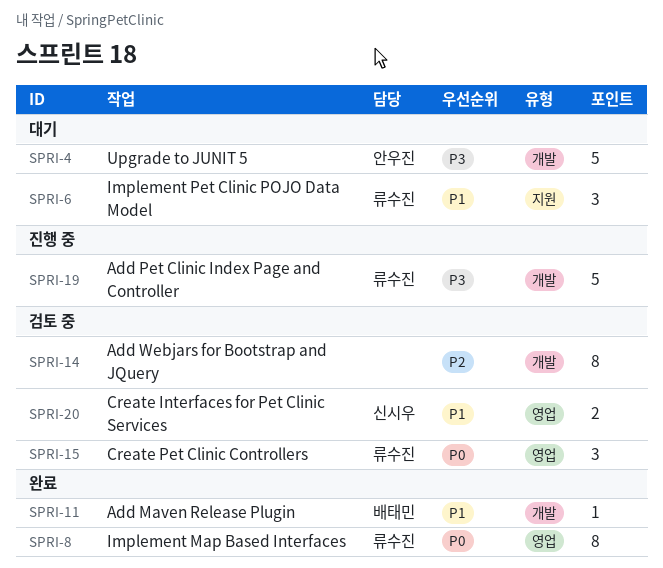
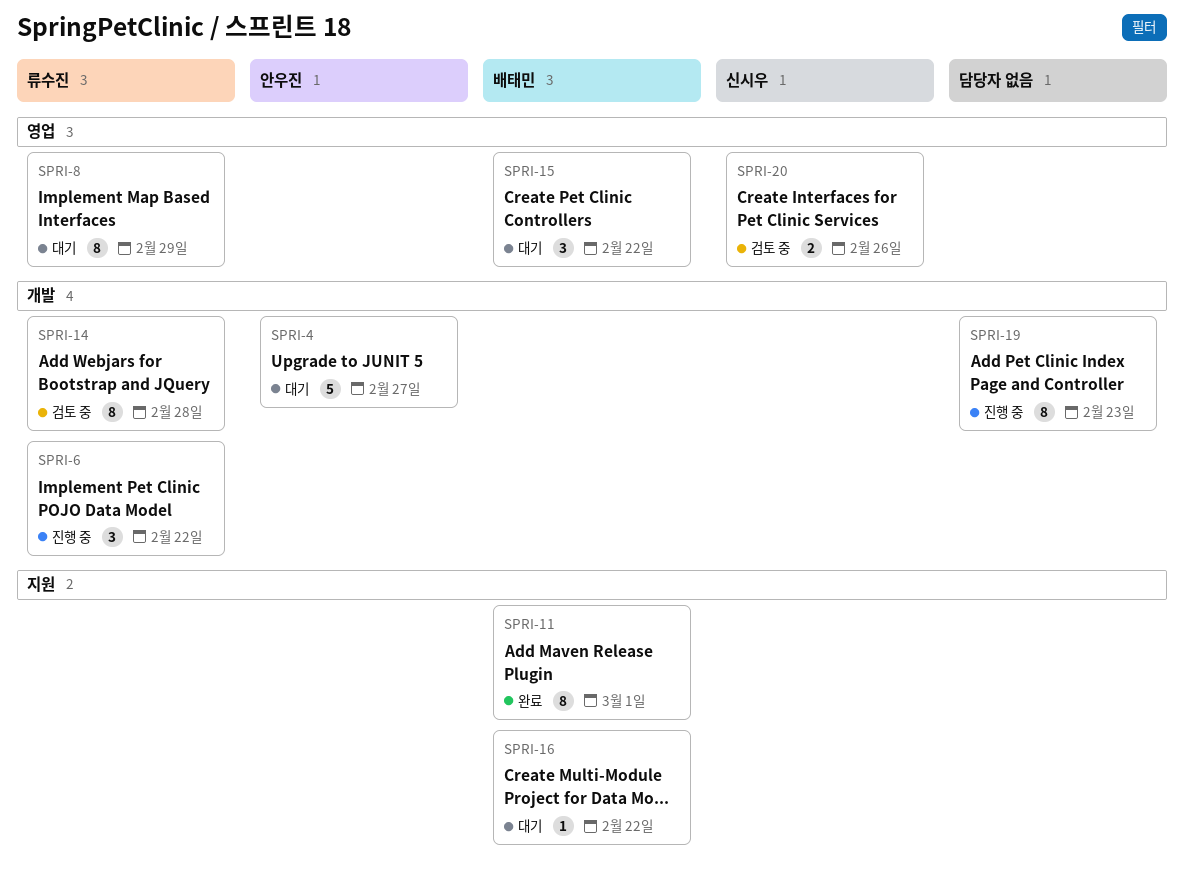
SPRI-6, status: 대기 -> 진행 중
SPRI-6, label: 지원 -> 개발
SPRI-8, status: 완료 -> 대기
SPRI-11, label: 개발 -> 지원
SPRI-11, estimate: 1 -> 8
SPRI-14, owner: none -> 류수진
SPRI-15, status: 검토 중 -> 대기
SPRI-15, owner: 류수진 -> 배태민
SPRI-16: none -> present
SPRI-19, owner: 류수진 -> none
SPRI-19, estimate: 5 -> 8

